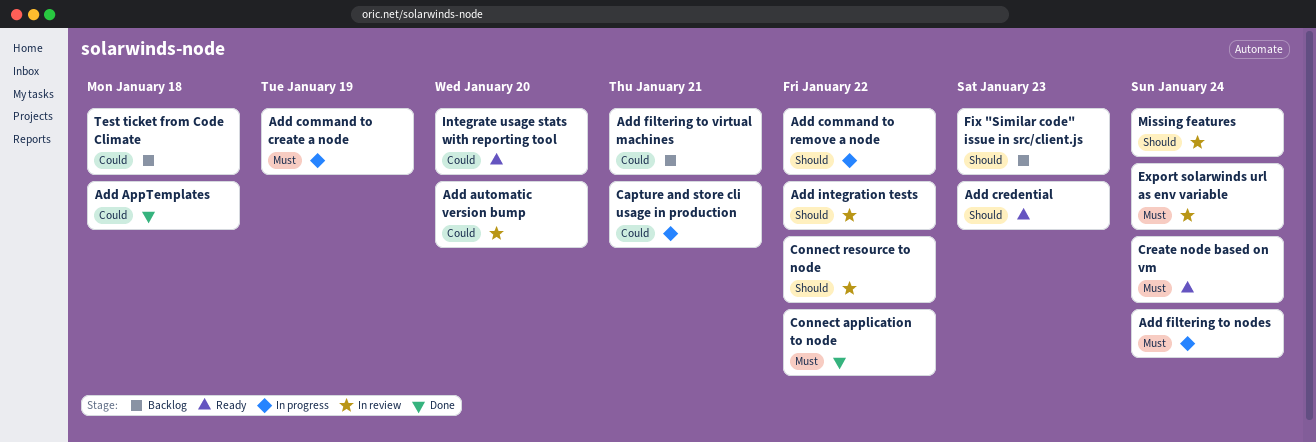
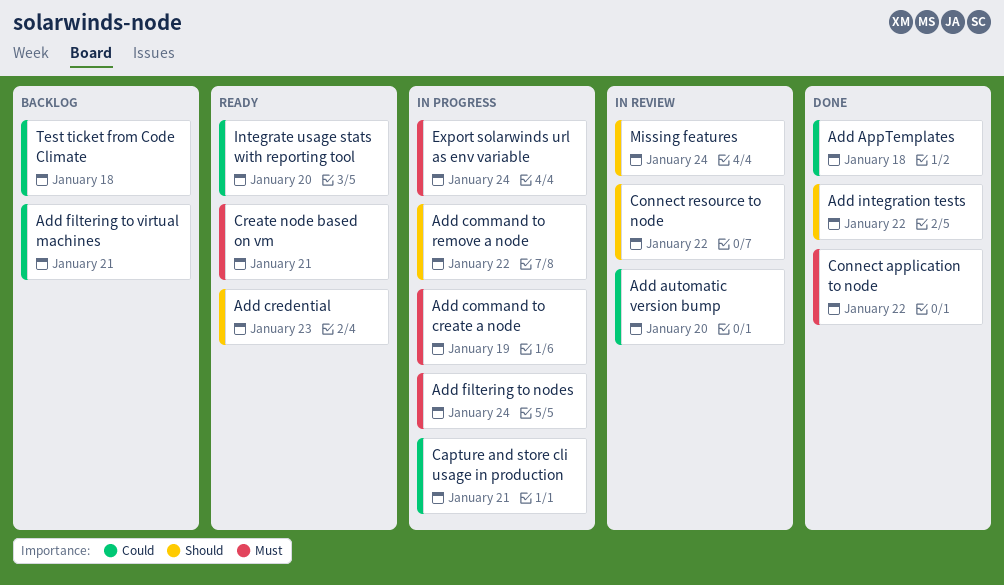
Add integration tests, status: In review -> Done
Create node based on vm, due: Jan 24 -> Jan 21
Export solarwinds url as env variable, status: In review -> In progress
Fix "Similar code" issue in src/client.js: present -> none

